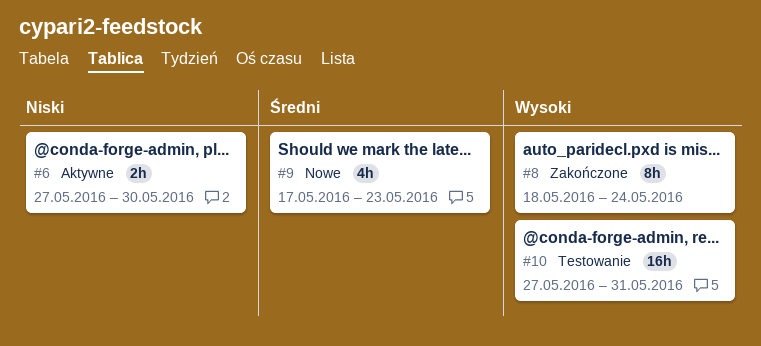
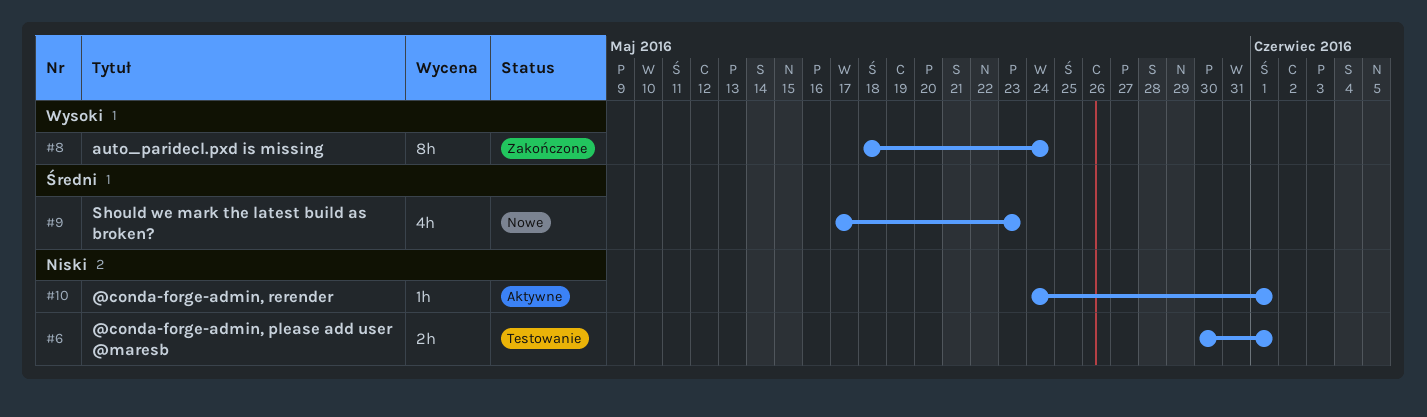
#6, status: Aktywne -> Testowanie
#6, start: May 27 -> May 30
#6, due: May 30 -> Jun 1
#10, status: Testowanie -> Aktywne
#10, priority: Wysoki -> Niski
#10, estimate: 16h -> 1h
#10, start: May 27 -> May 24
#10, due: May 31 -> Jun 1

